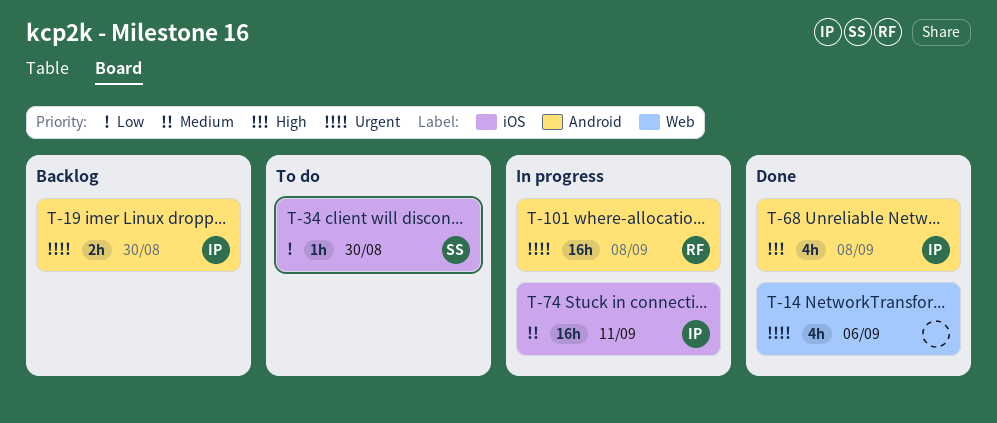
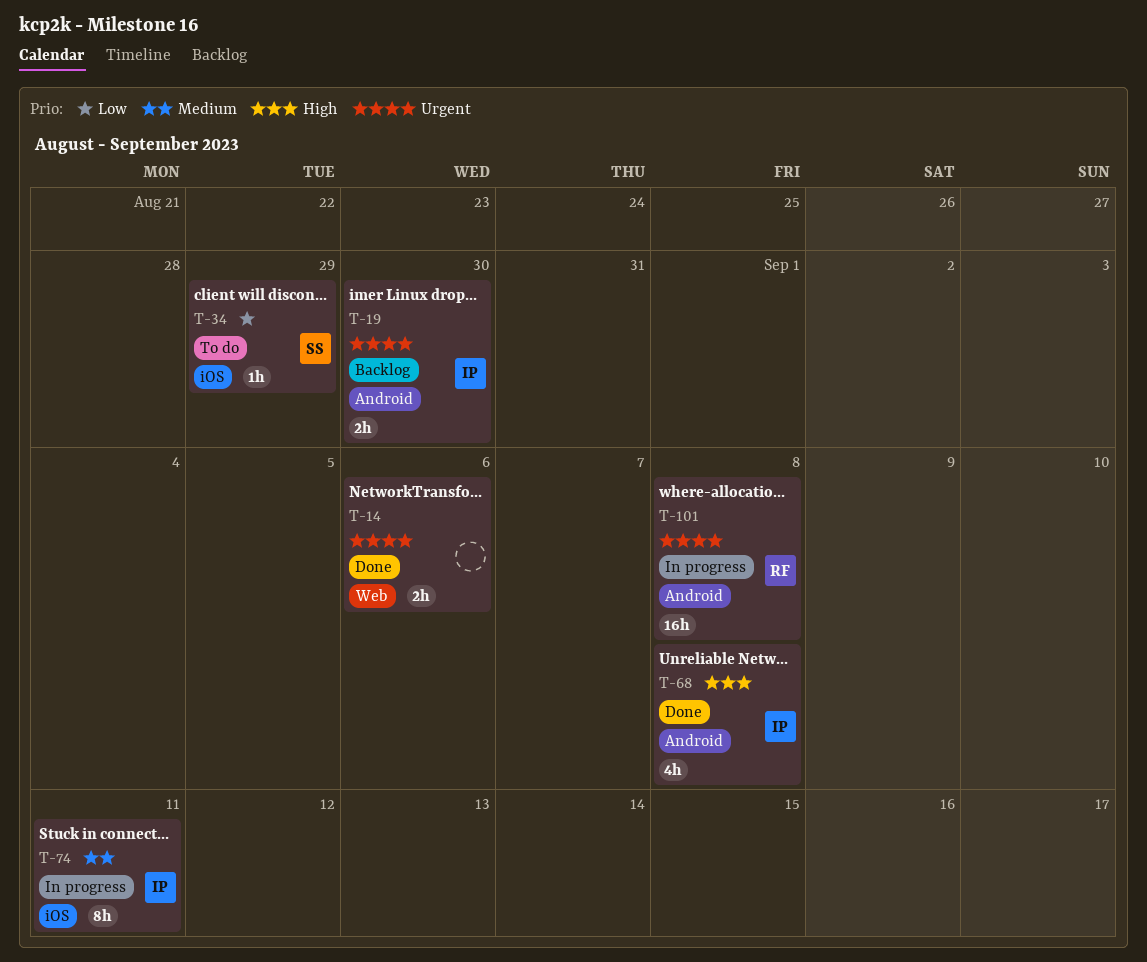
T-14, estimate: 4h -> 2h
T-34, due: Aug 30 -> Aug 29
T-74, estimate: 16h -> 8h

